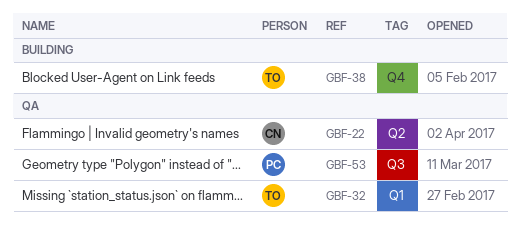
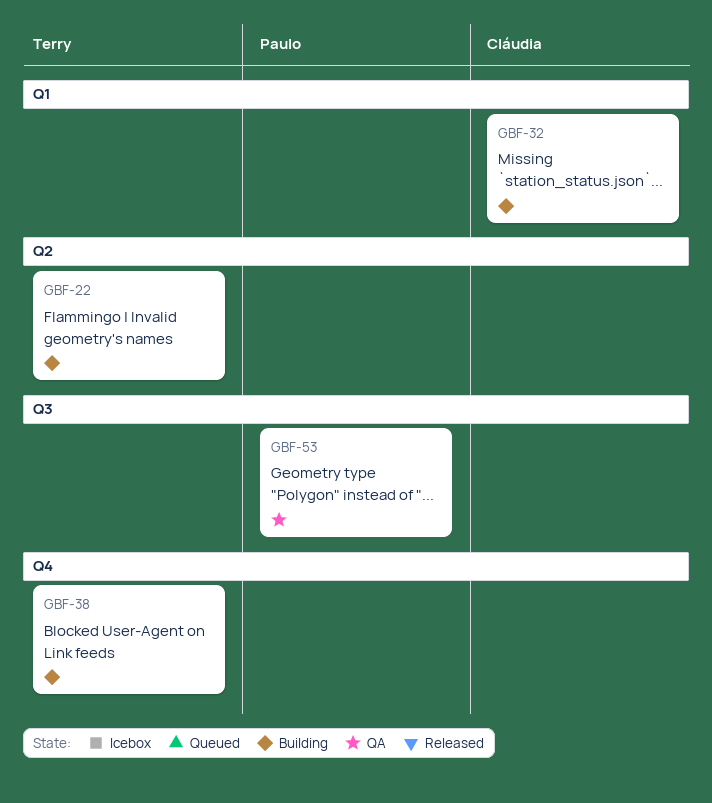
GBF-22, status: QA -> Building
GBF-22, owner: Cláudia -> Terry
GBF-32, status: QA -> Building
GBF-32, owner: Terry -> Cláudia

